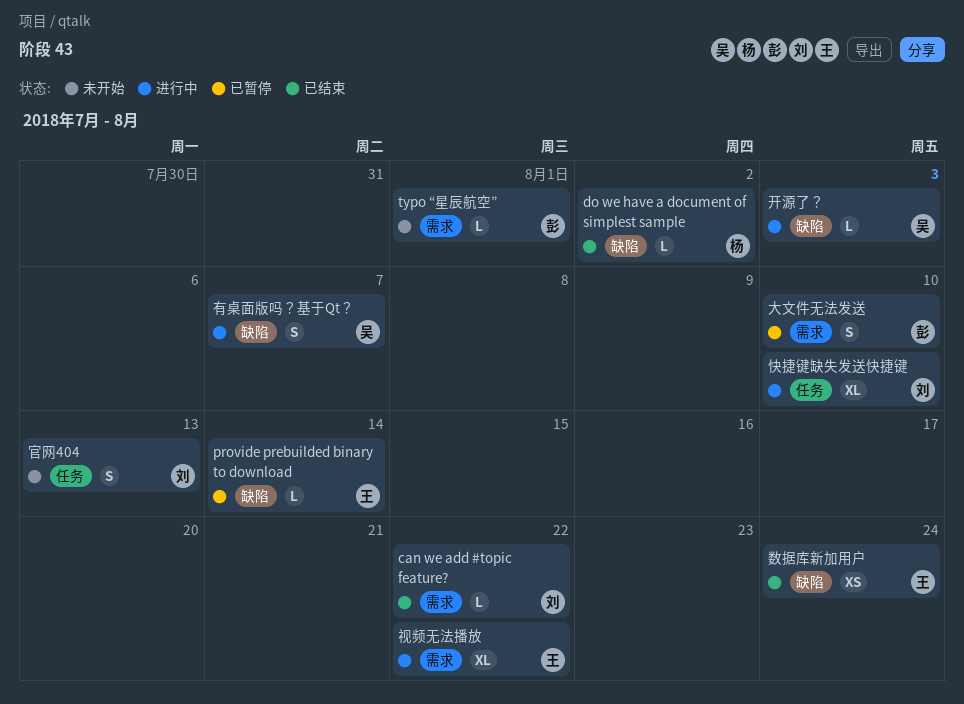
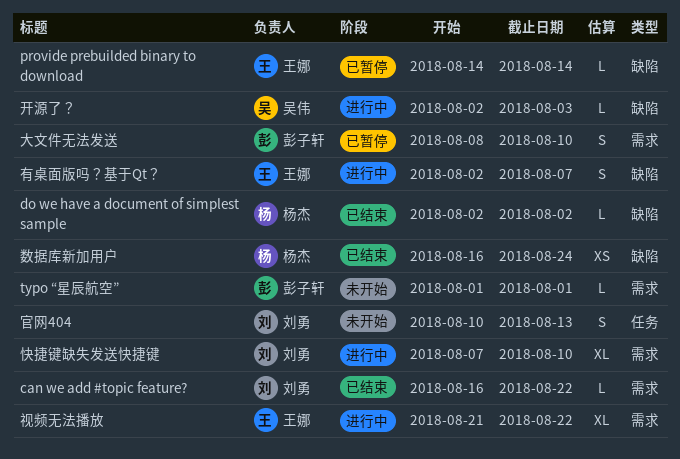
快捷键缺失发送快捷键, label: 任务 -> 需求
数据库新加用户, owner: 王娜 -> 杨杰
有桌面版吗？基于Qt？, owner: 吴伟 -> 王娜

